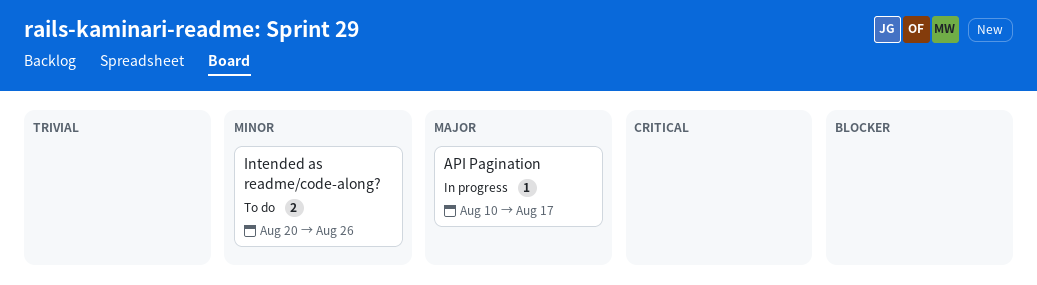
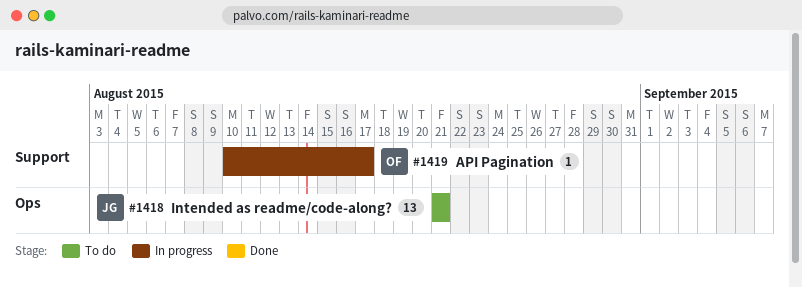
Intended as readme/code-along?, estimate: 2 -> 13
Intended as readme/code-along?, start: Aug 20 -> Aug 21
Intended as readme/code-along?, due: Aug 26 -> Aug 21

